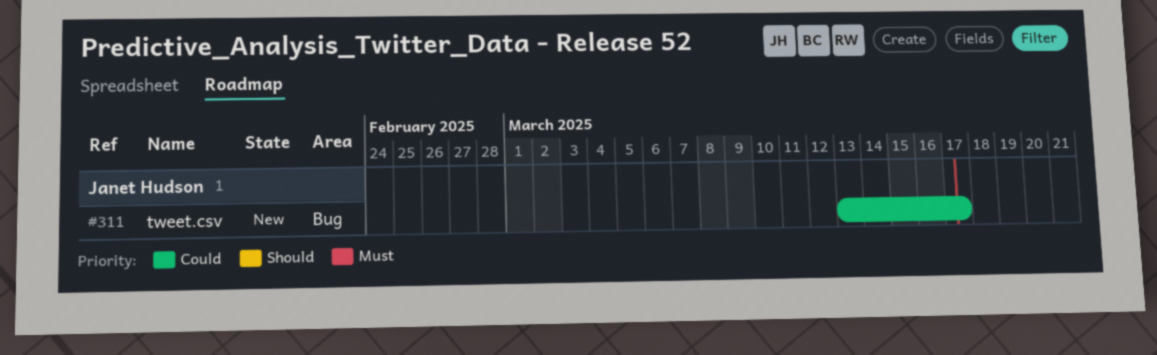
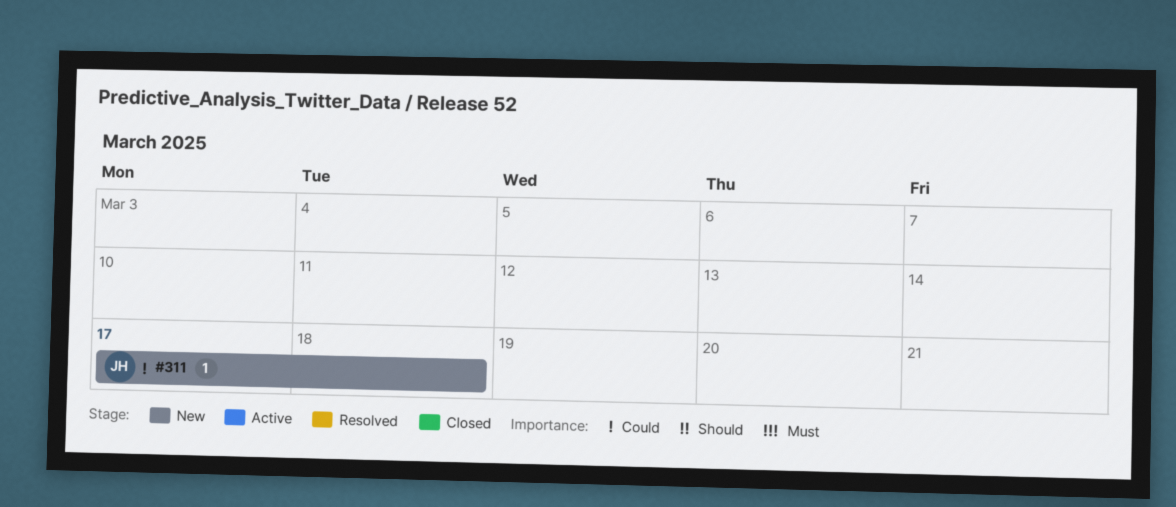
#311, start: Mar 13 -> Mar 17
#311, due: Mar 17 -> Mar 18

